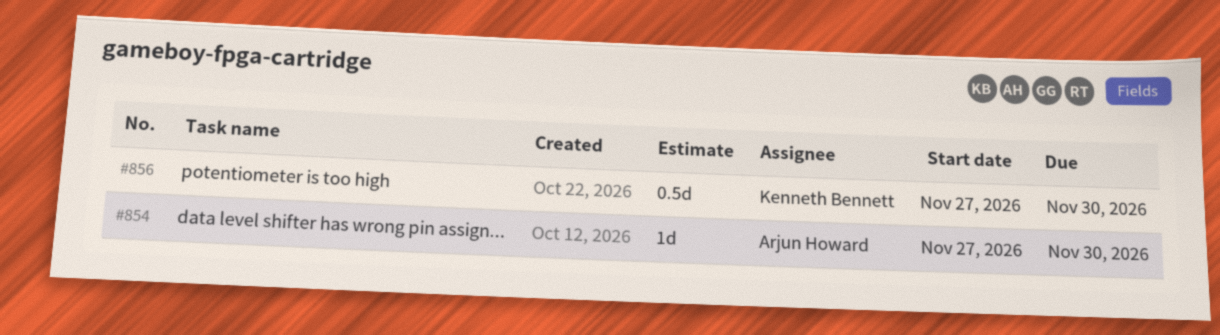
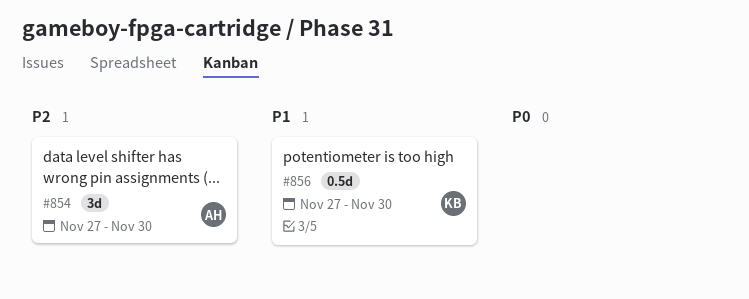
#854, estimate: 1d -> 3d

